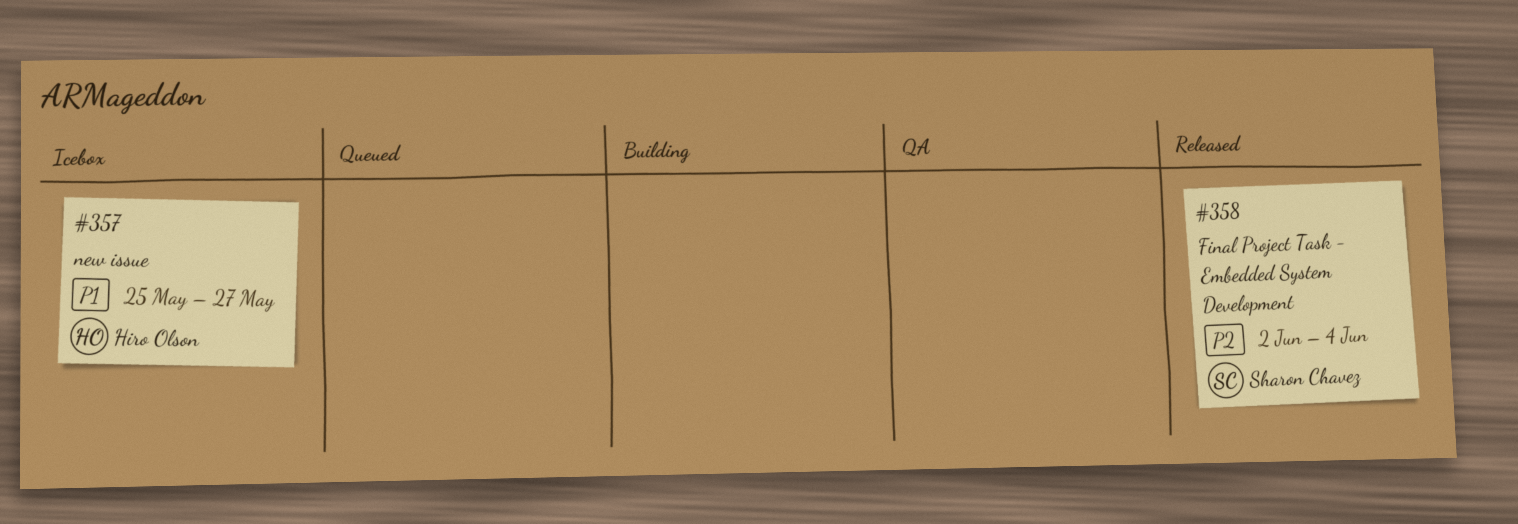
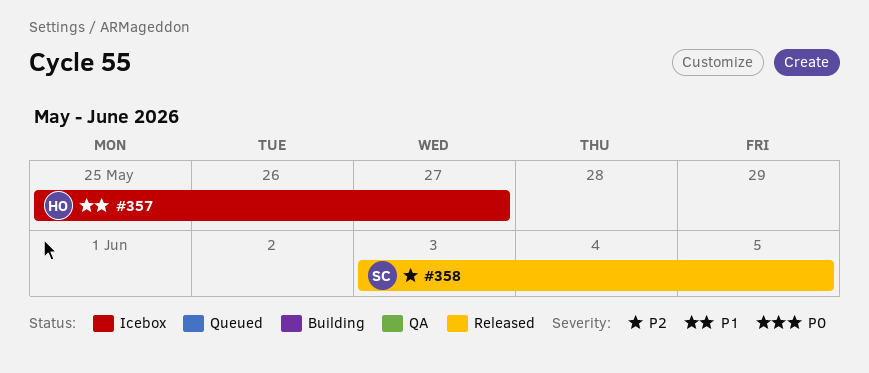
#358, start: Jun 2 -> Jun 3
#358, due: Jun 4 -> Jun 5

